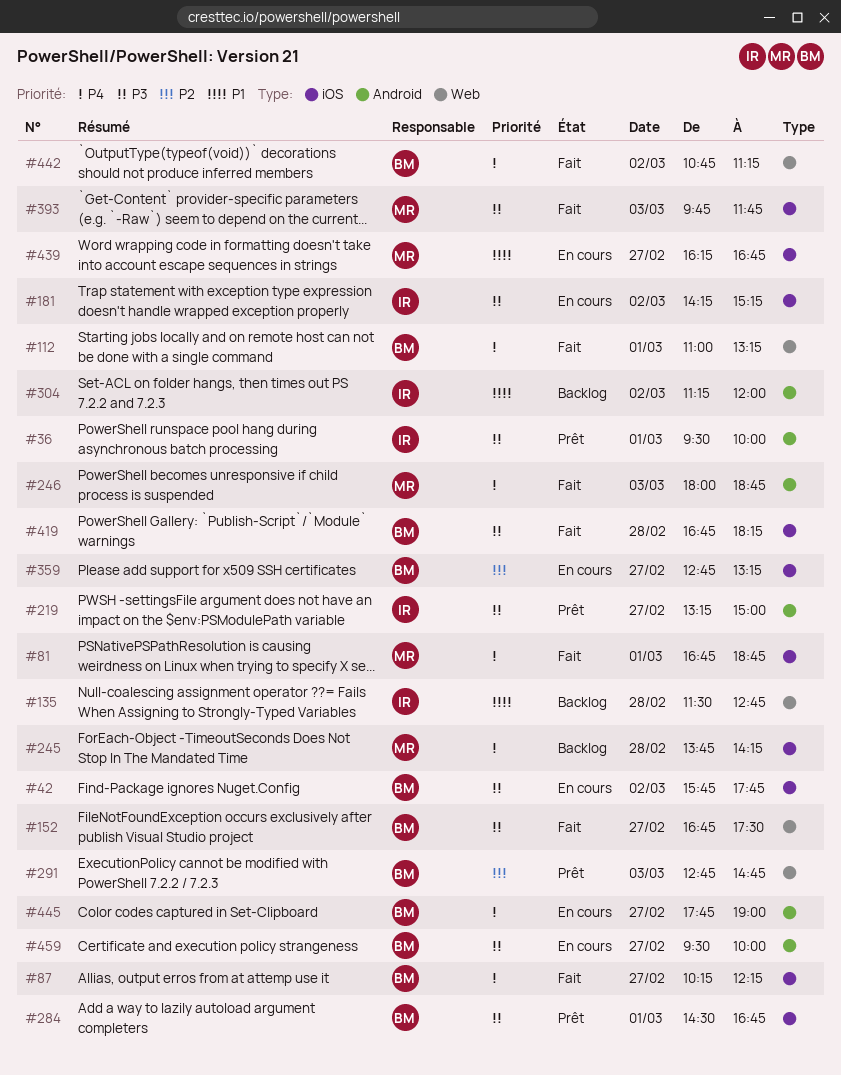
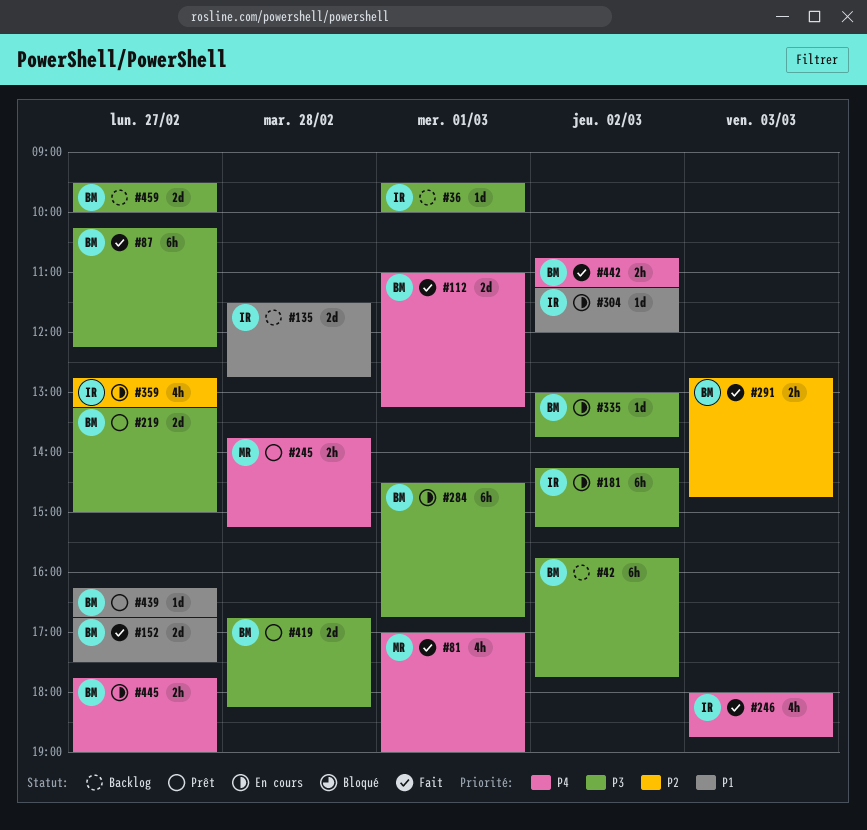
#36, status: Prêt -> Backlog
#42, status: En cours -> Backlog
#81, begins: 16:45 -> 17:00
#81, ends: 18:45 -> 19:00
#87, priority: P4 -> P3
#152, priority: P3 -> P1
#219, owner: IR -> BM
#245, status: Backlog -> Prêt
#245, ends: 14:15 -> 15:15
#246, owner: MR -> IR
#284, status: Prêt -> En cours
#291, status: Prêt -> Fait
#304, status: Backlog -> En cours
#335: none -> present
#359, owner: BM -> IR
#393: present -> none
#419, status: Fait -> Prêt
#439, status: En cours -> Prêt
#439, owner: MR -> BM
#459, status: En cours -> Backlog

